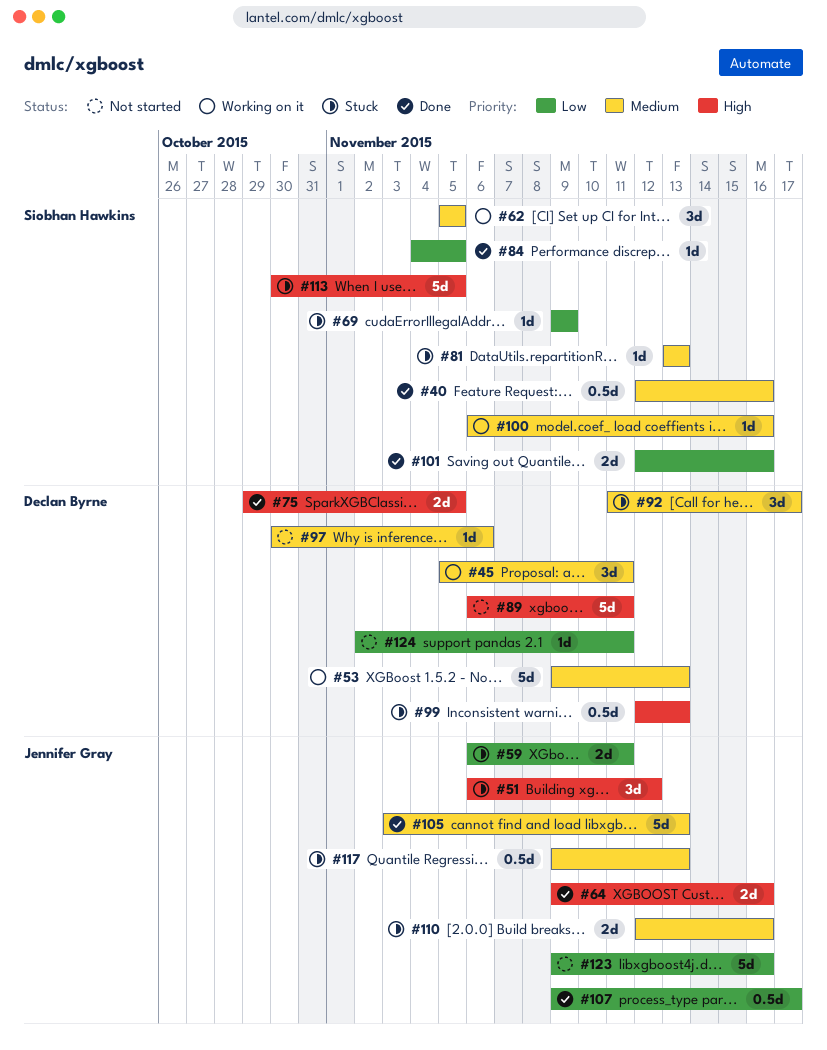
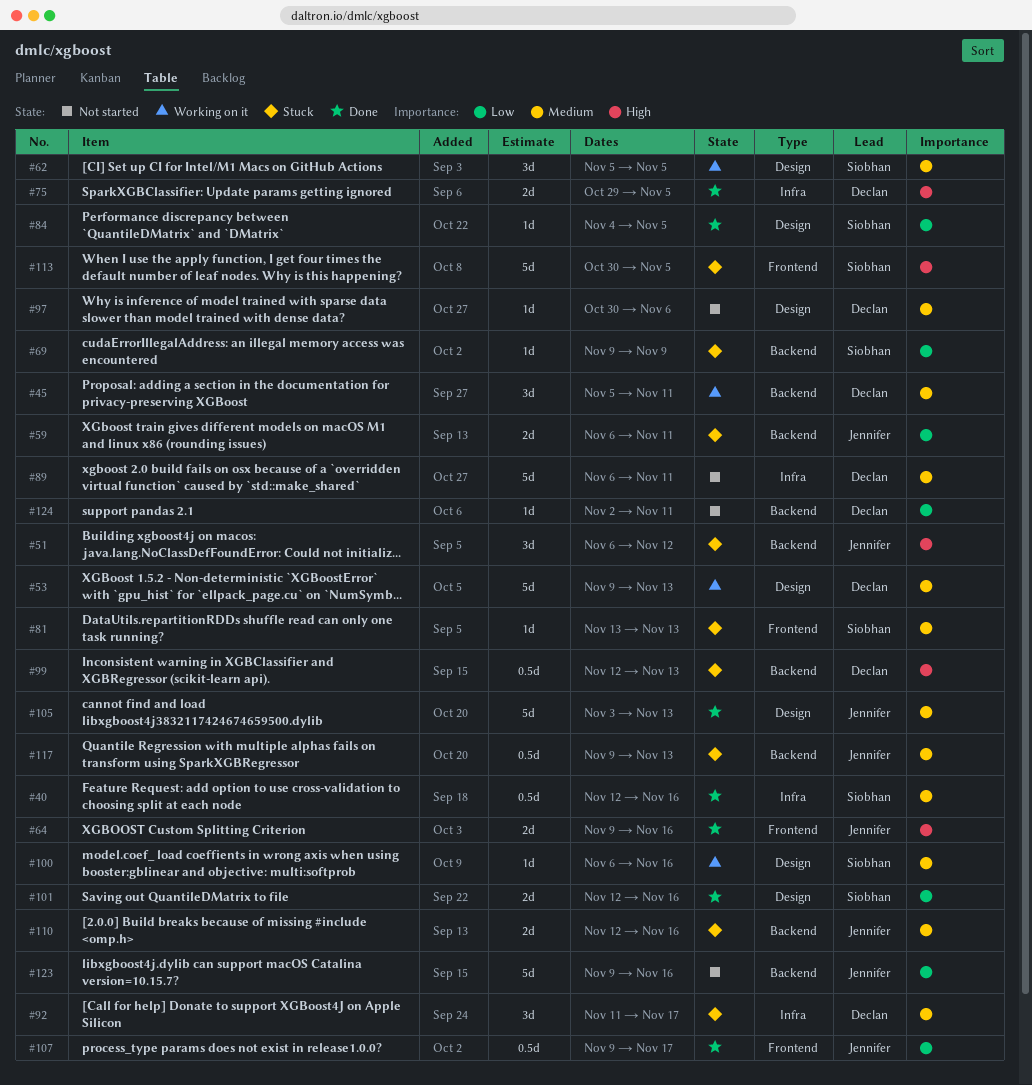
#89, priority: High -> Medium

